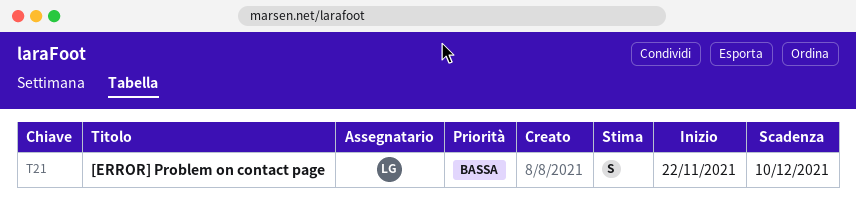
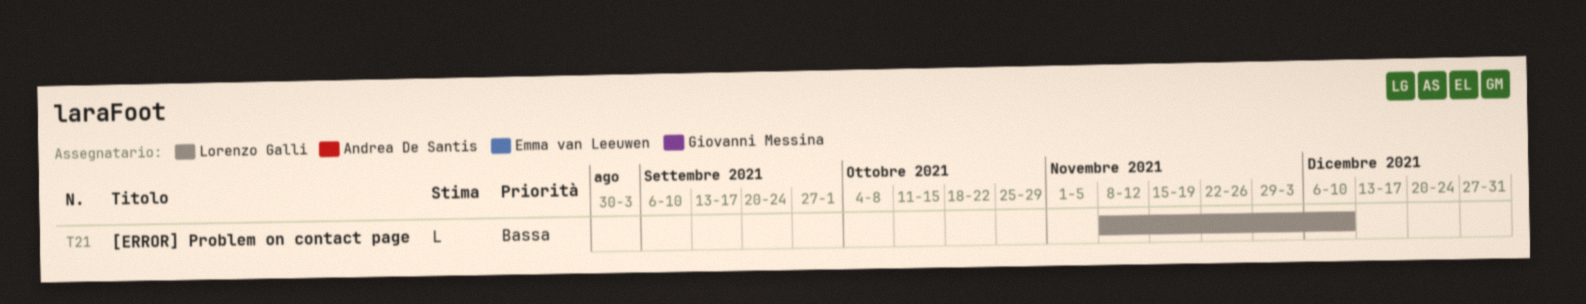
T21, estimate: S -> L
T21, start: Nov 22 -> Nov 8

